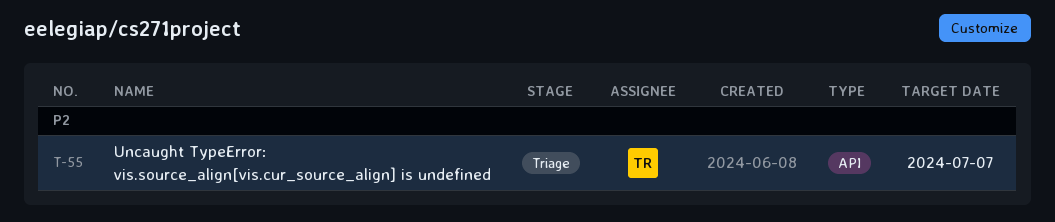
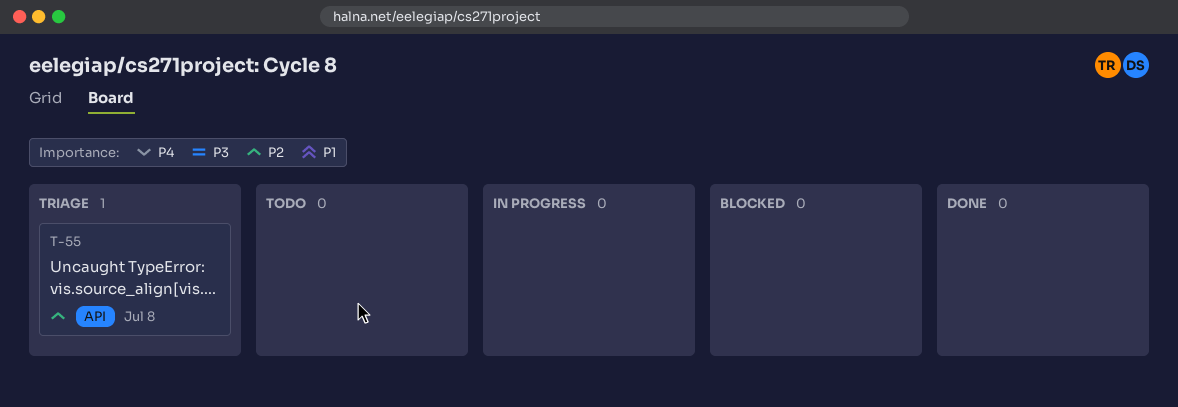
T-55, due: Jul 7 -> Jul 8

